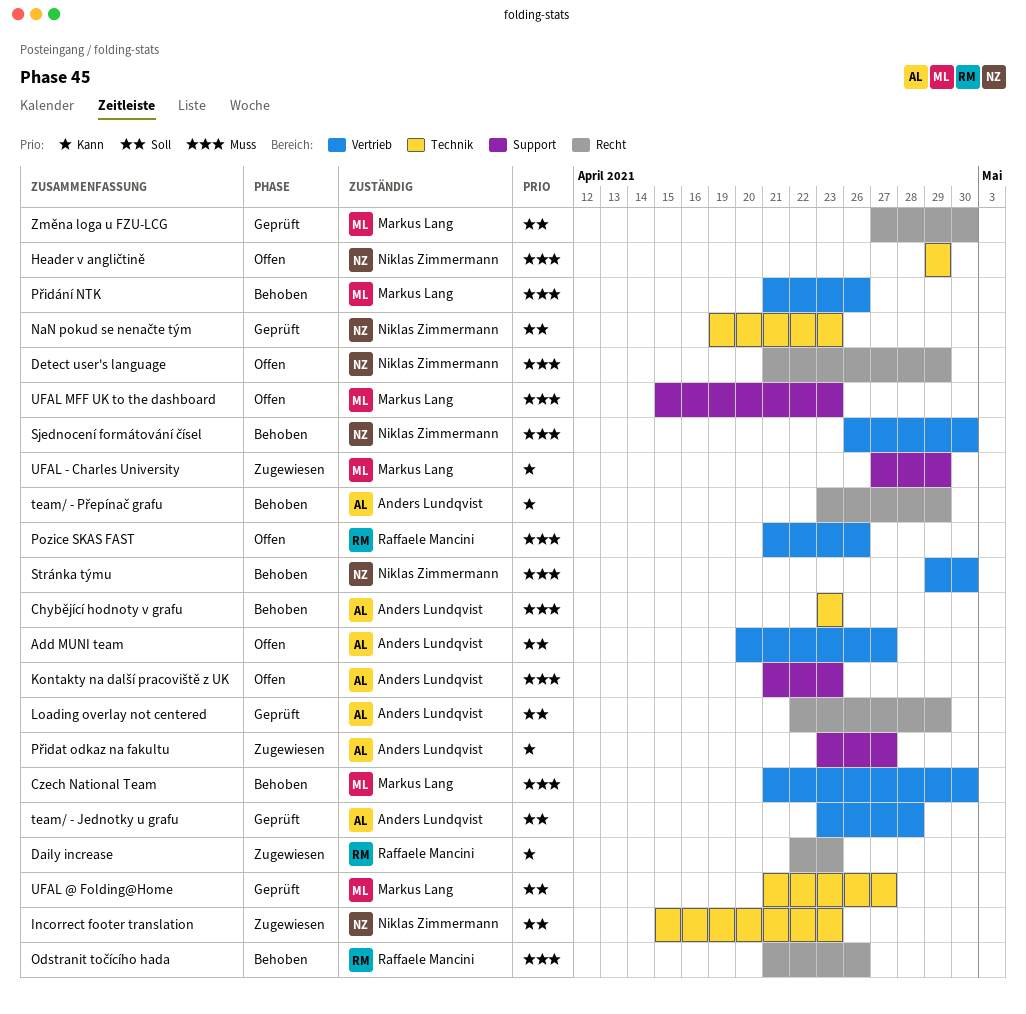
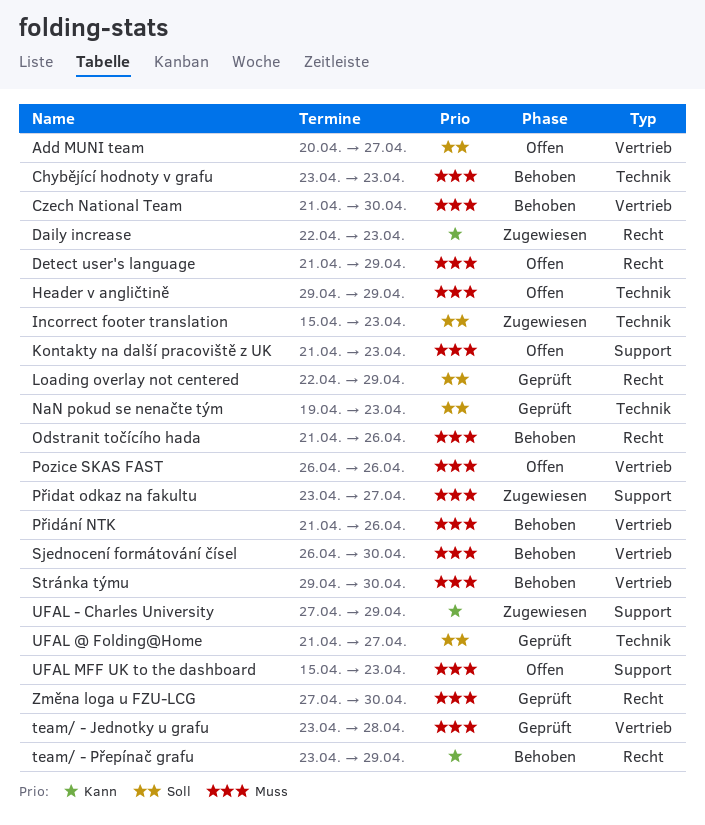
Pozice SKAS FAST, start: Apr 21 -> Apr 26
Přidat odkaz na fakultu, priority: Kann -> Muss
team/ - Jednotky u grafu, priority: Soll -> Muss
Změna loga u FZU-LCG, priority: Soll -> Muss

